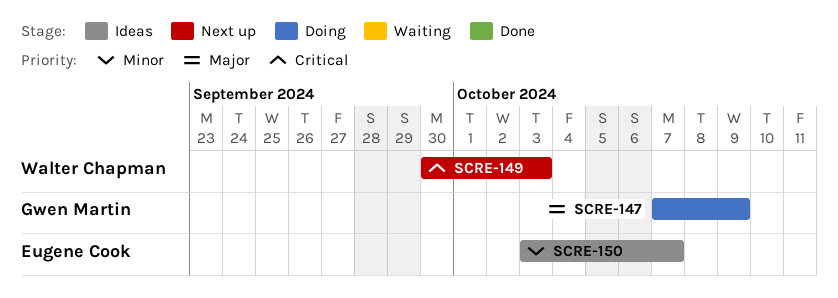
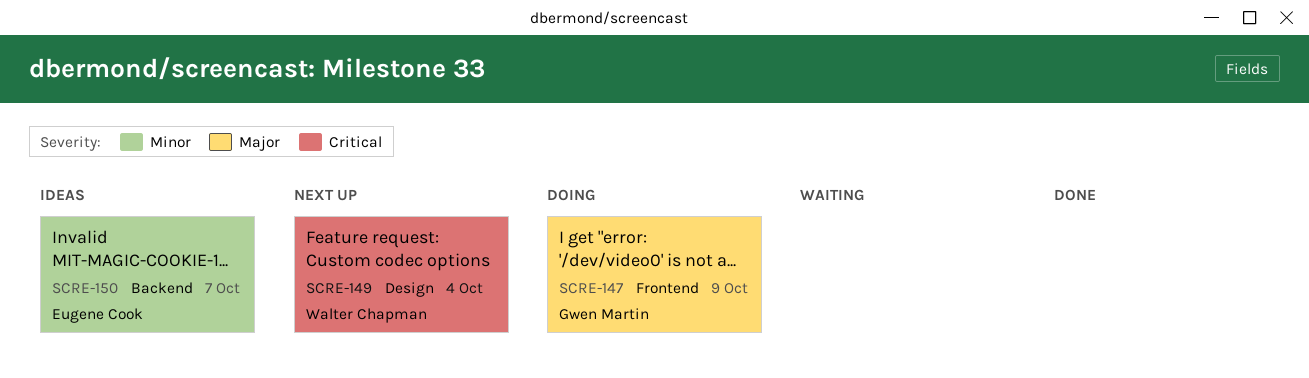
SCRE-149, due: Oct 3 -> Oct 4

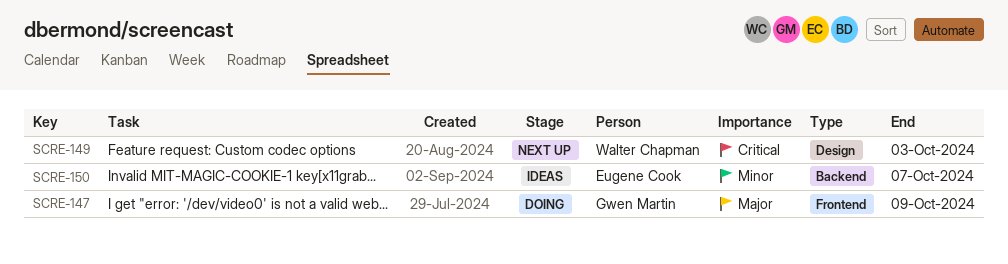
SCRE-149, due: Oct 4 -> Oct 3

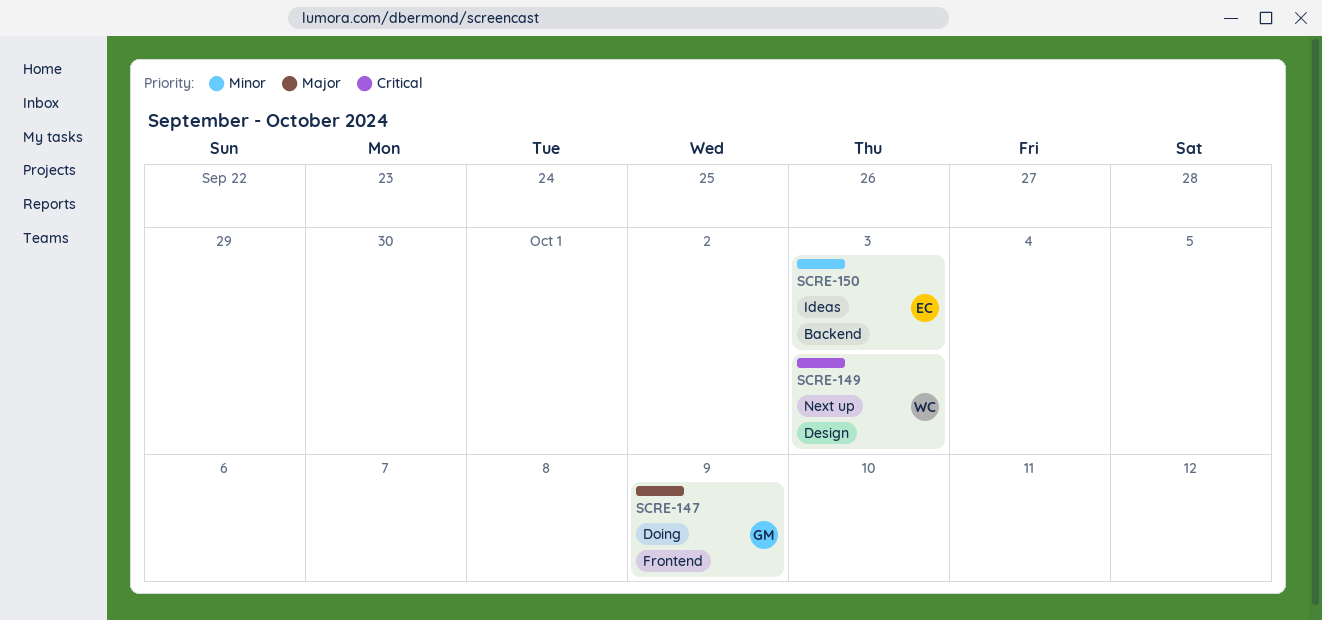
SCRE-150, due: Oct 7 -> Oct 3

